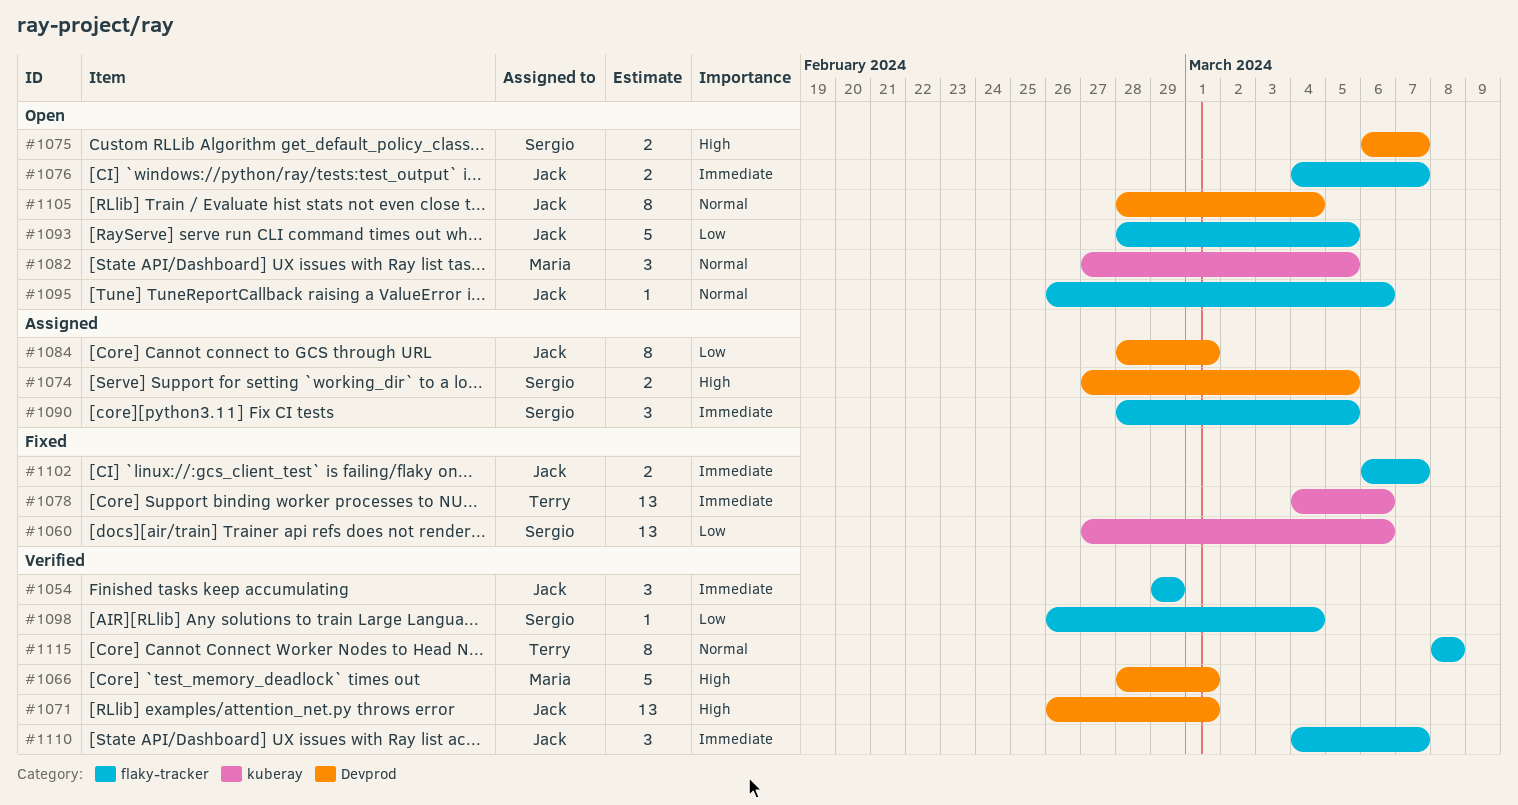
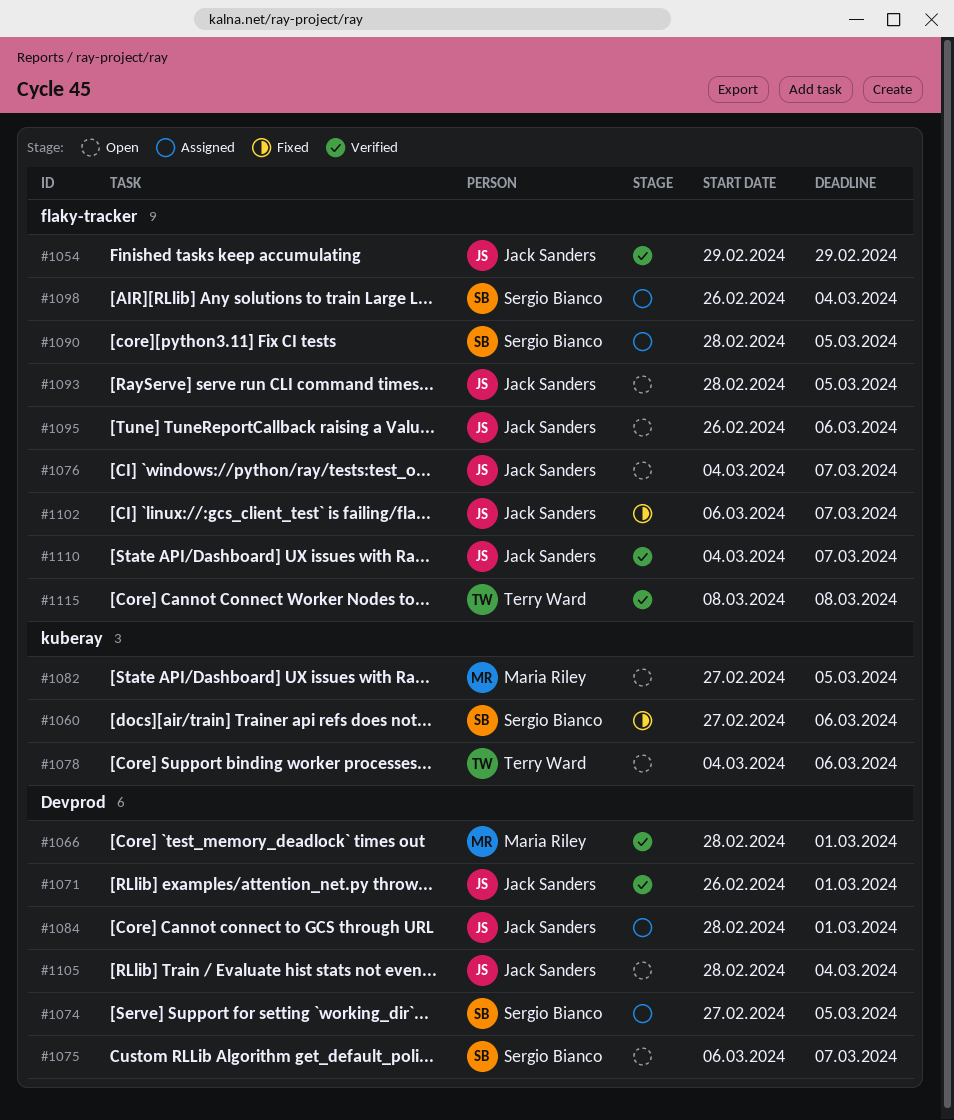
#1078, status: Fixed -> Open
#1098, status: Verified -> Assigned

